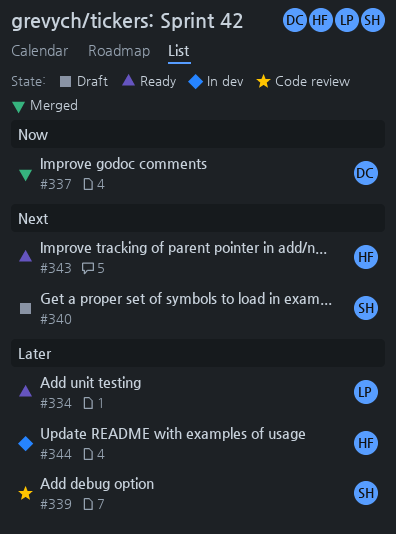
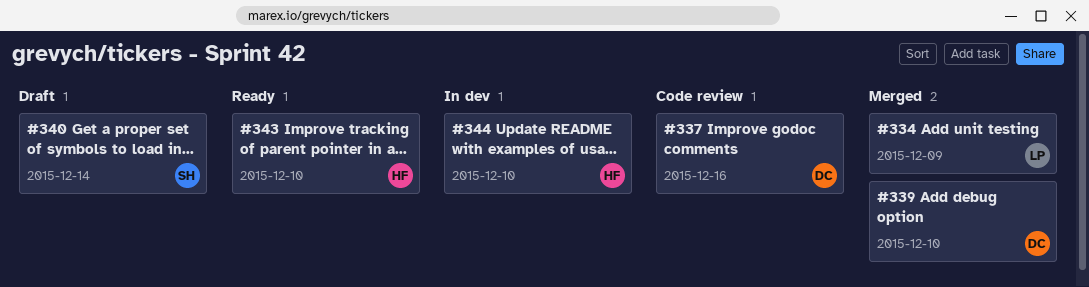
#334, status: Ready -> Merged
#337, status: Merged -> Code review
#339, status: Code review -> Merged
#339, owner: SH -> DC

